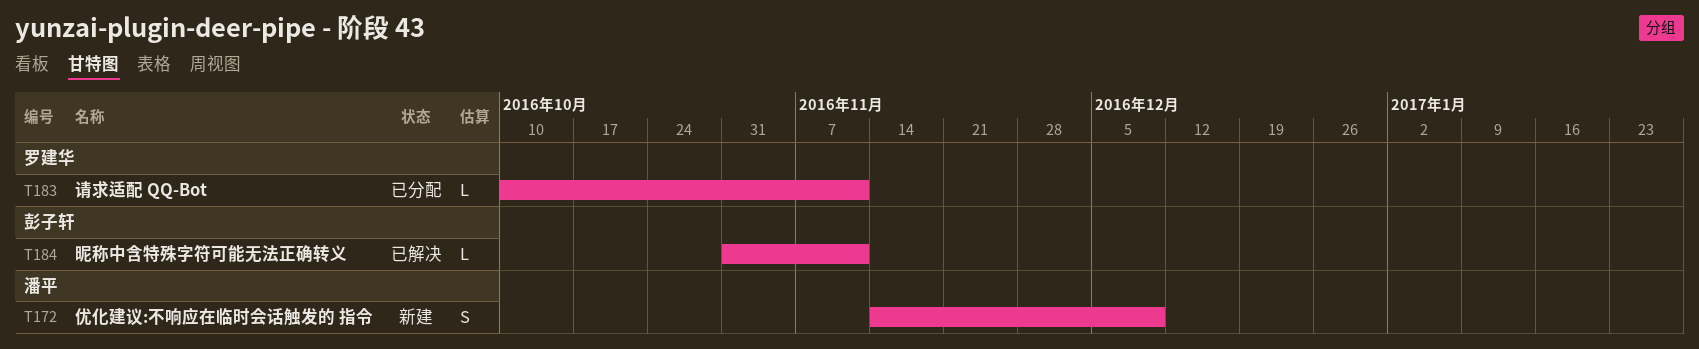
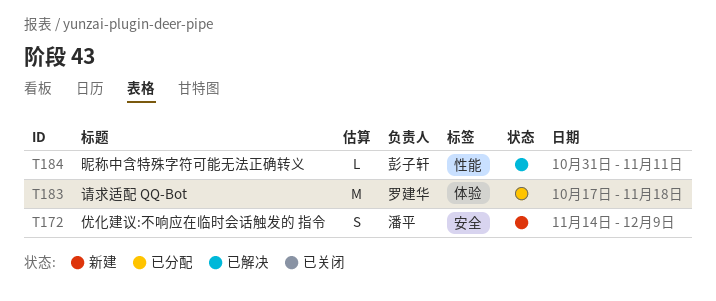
T183, estimate: L -> M
T183, start: Oct 10 -> Oct 17
T183, due: Nov 11 -> Nov 18

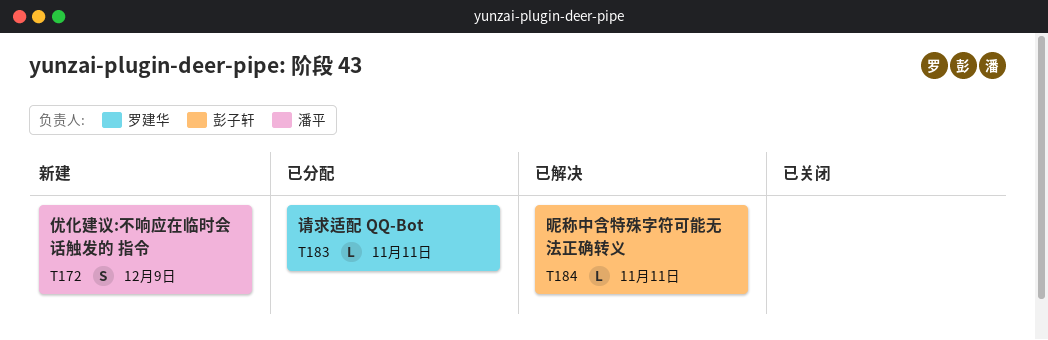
T183, estimate: M -> L
T183, due: Nov 18 -> Nov 11

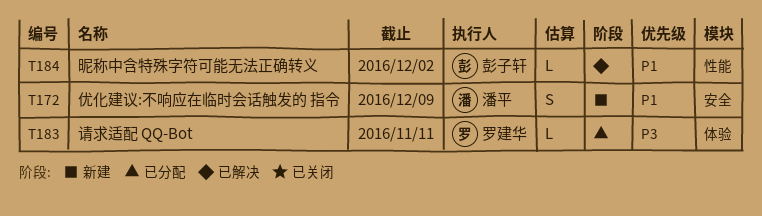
T184, due: Nov 11 -> Dec 2

